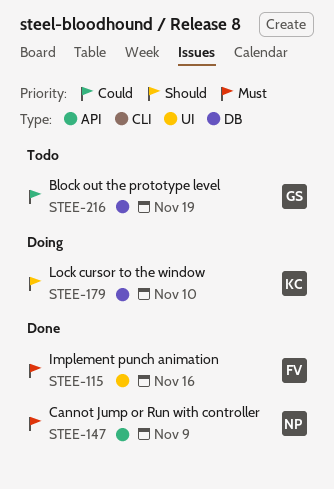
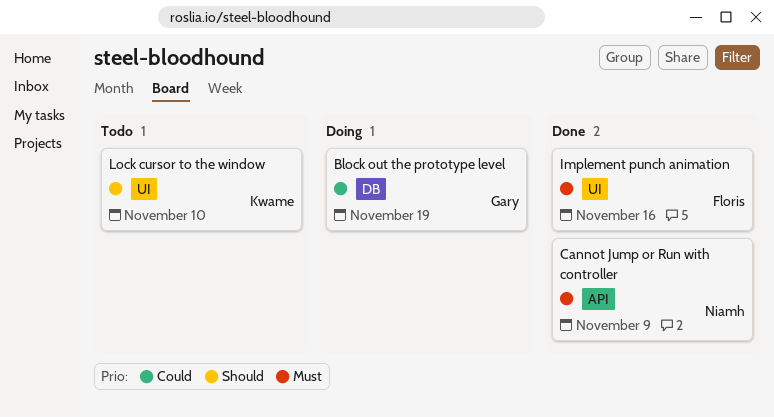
Block out the prototype level, status: Todo -> Doing
Lock cursor to the window, status: Doing -> Todo
Lock cursor to the window, label: DB -> UI

